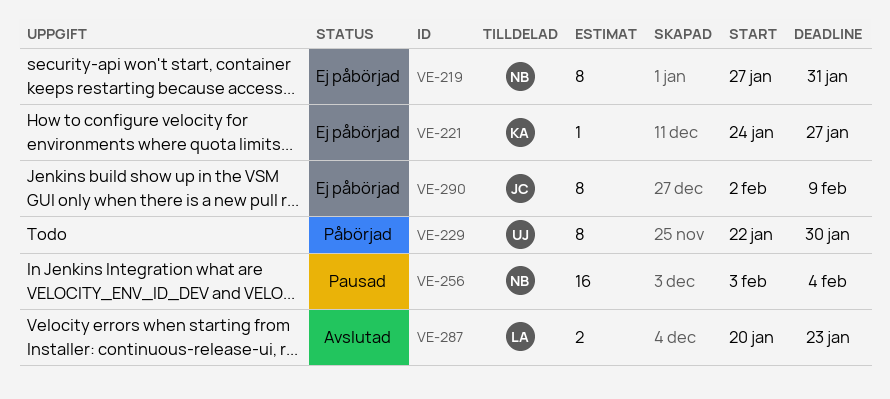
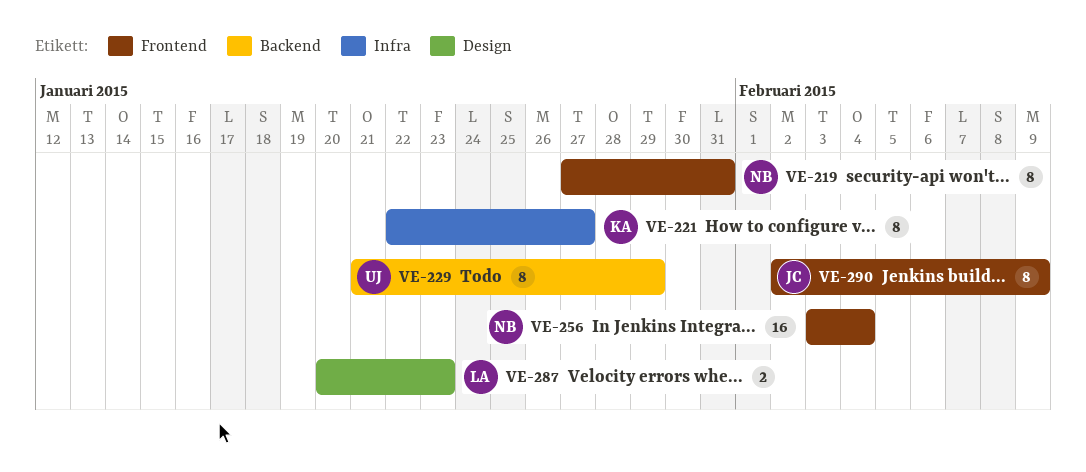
VE-221, estimate: 1 -> 8
VE-221, start: Jan 24 -> Jan 22
VE-229, start: Jan 22 -> Jan 21
VE-229, due: Jan 30 -> Jan 29

